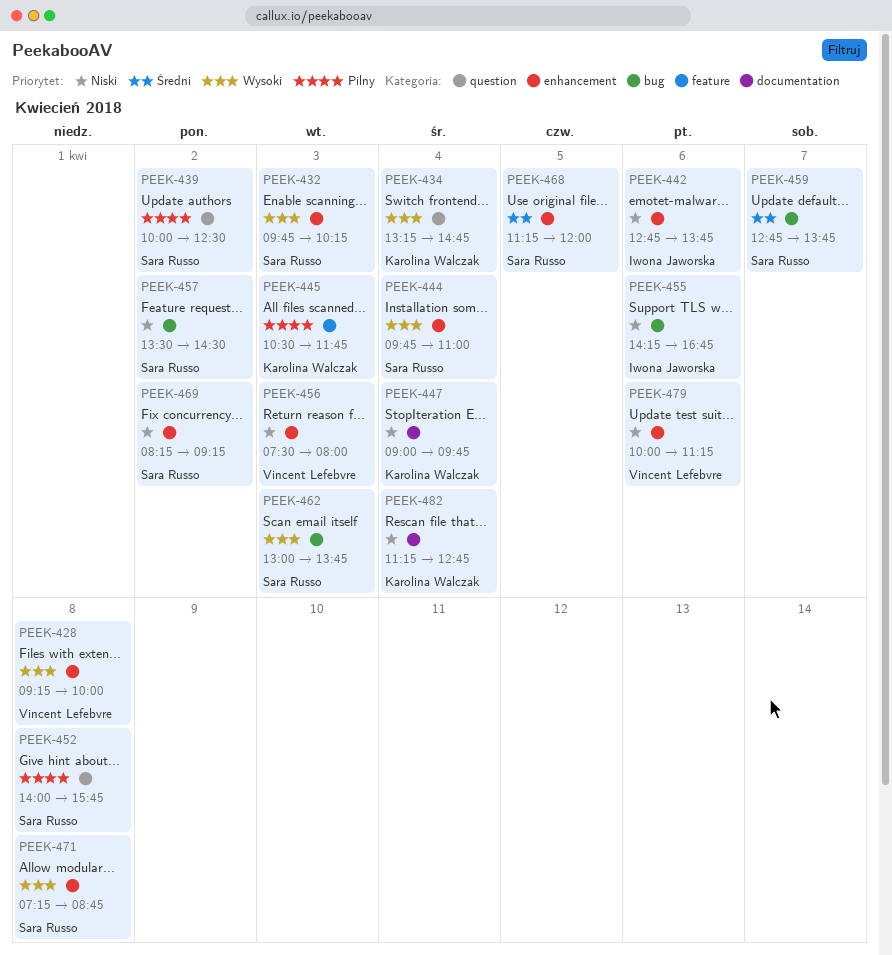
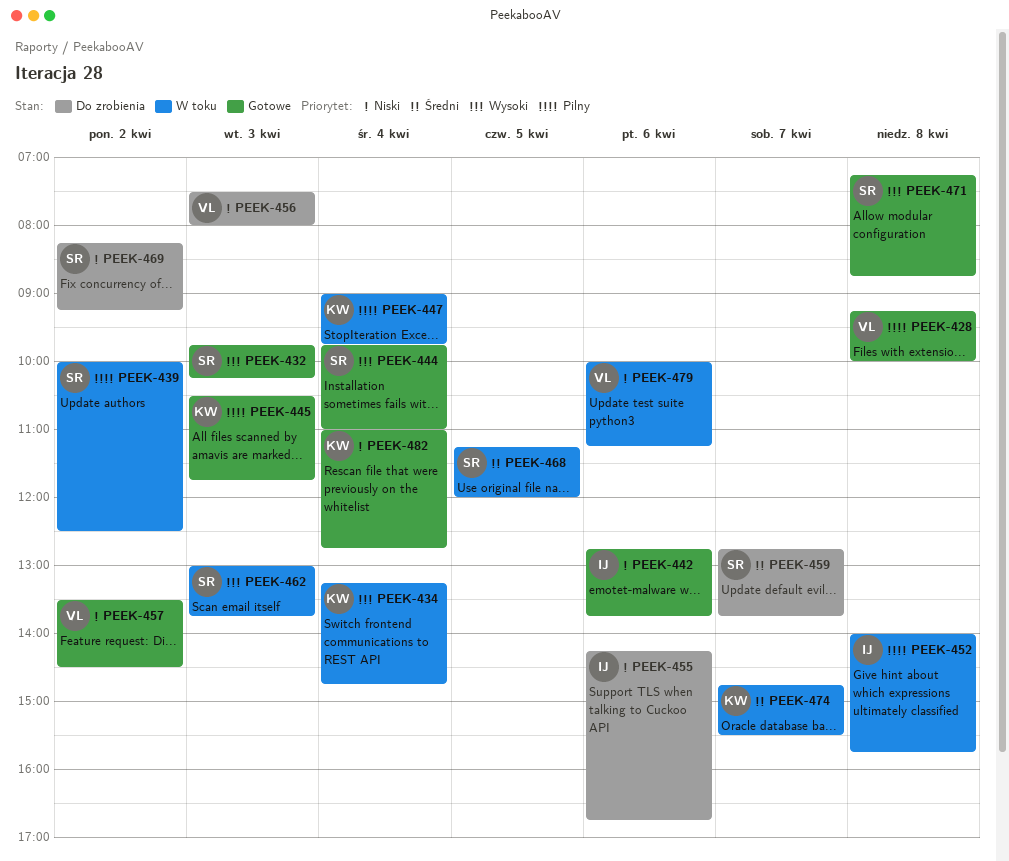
PEEK-428, priority: Wysoki -> Pilny
PEEK-447, priority: Niski -> Pilny
PEEK-452, owner: Sara Russo -> Iwona Jaworska
PEEK-457, owner: Sara Russo -> Vincent Lefebvre
PEEK-474: none -> present
PEEK-482, begins: 11:15 -> 11:00

